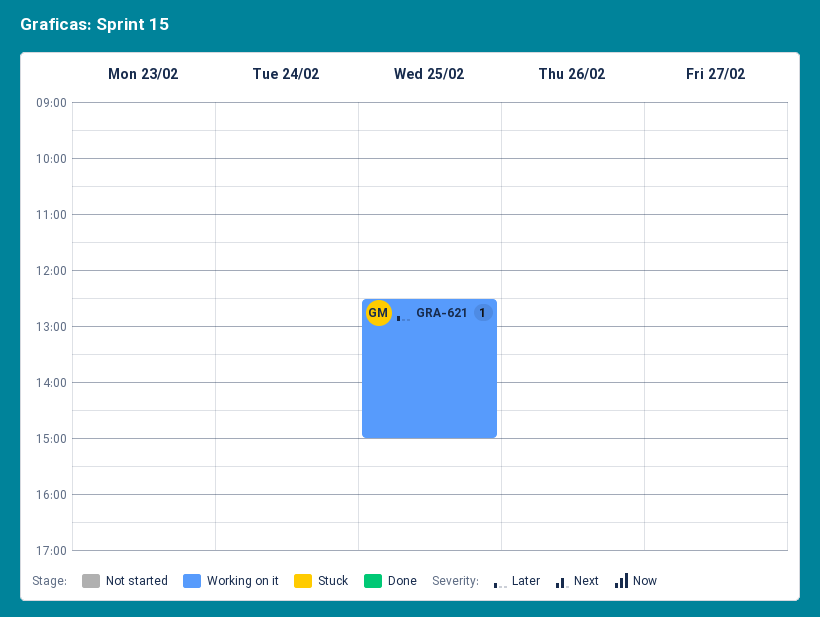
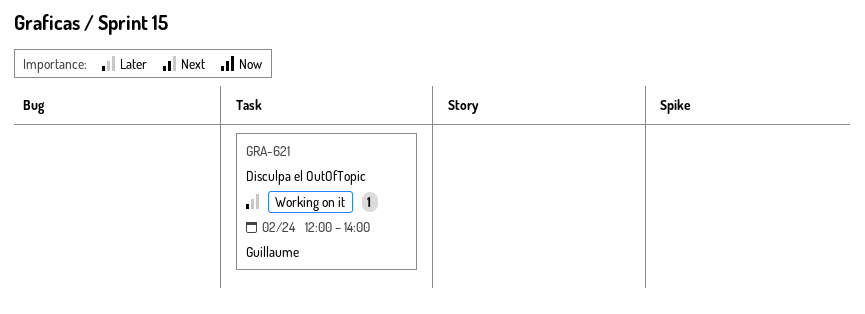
GRA-621, day: Feb 25 -> Feb 24
GRA-621, begins: 12:30 -> 12:00
GRA-621, ends: 15:00 -> 14:00

